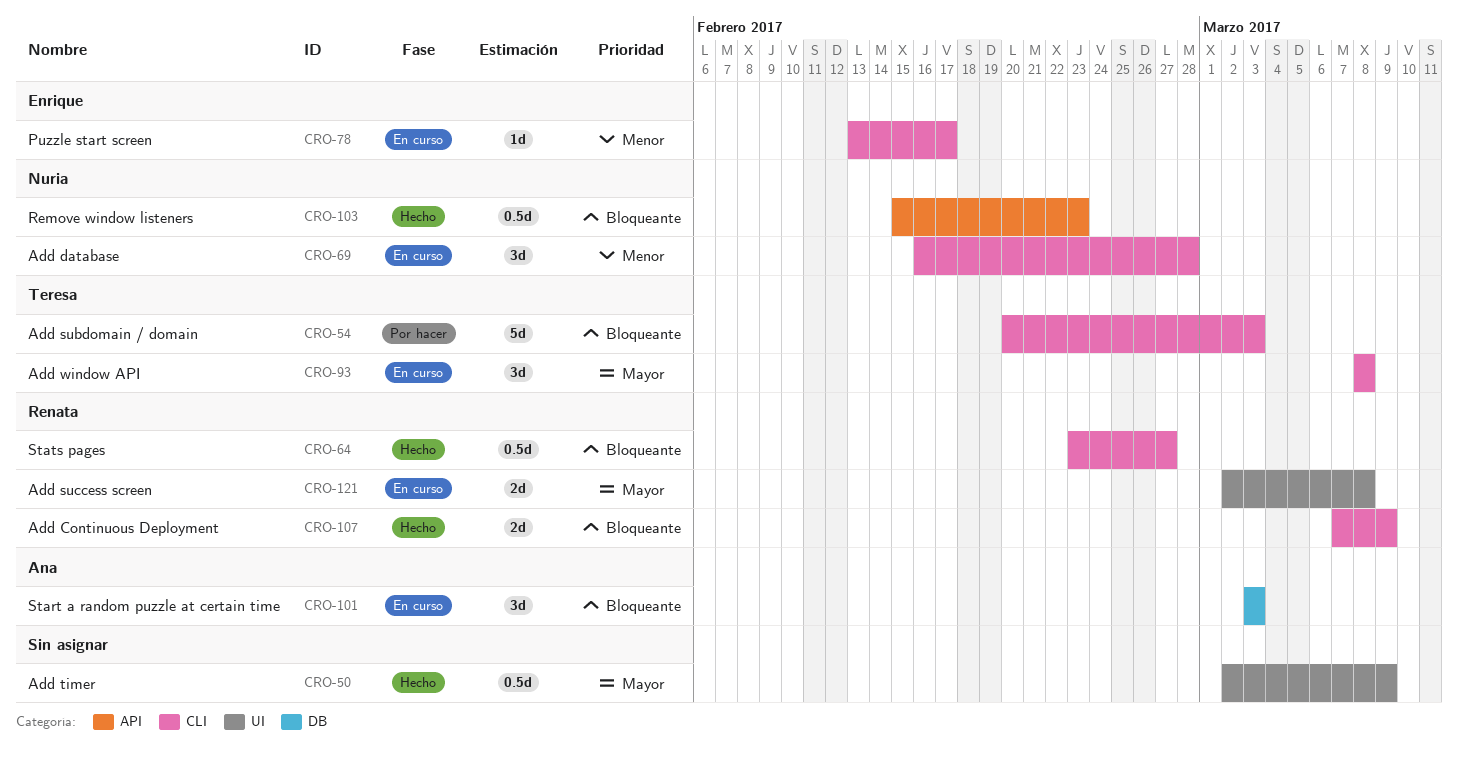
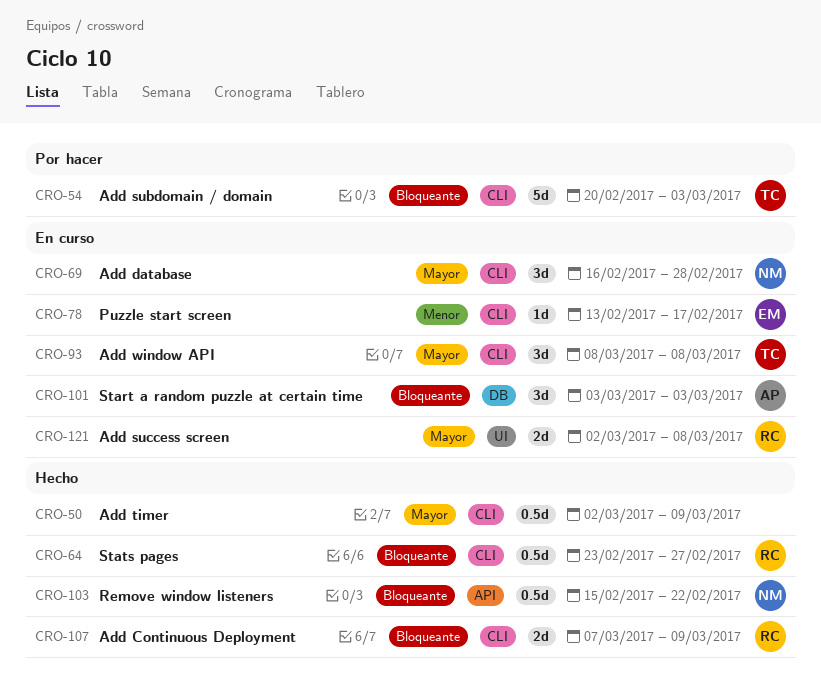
CRO-50, label: UI -> CLI
CRO-69, priority: Menor -> Mayor
CRO-103, due: Feb 23 -> Feb 22

